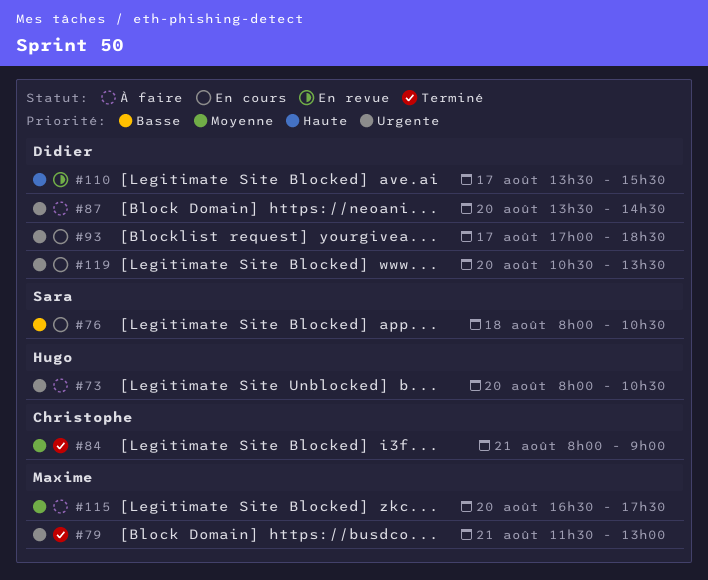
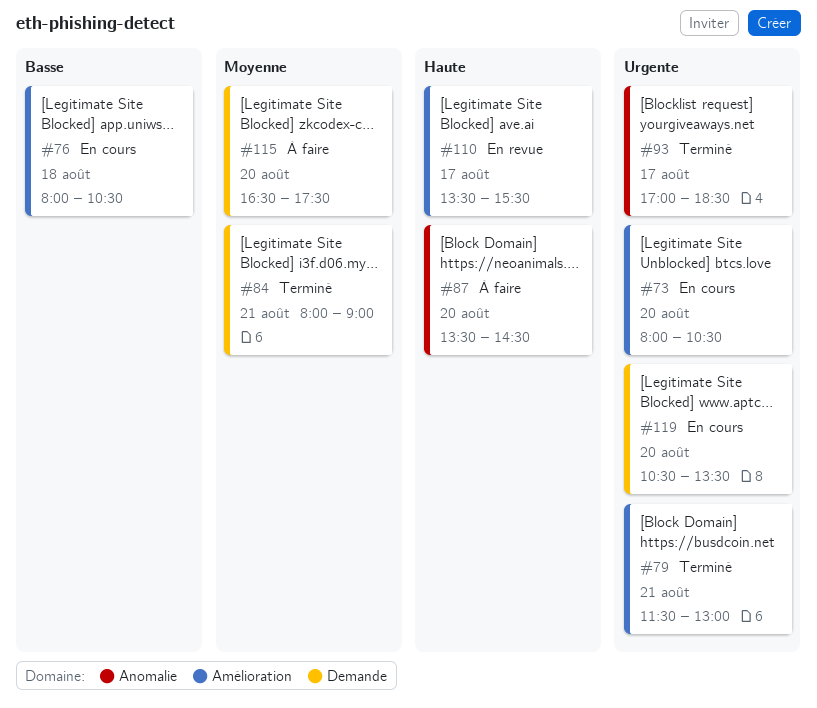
#73, status: À faire -> En cours
#87, priority: Urgente -> Haute
#93, status: En cours -> Terminé

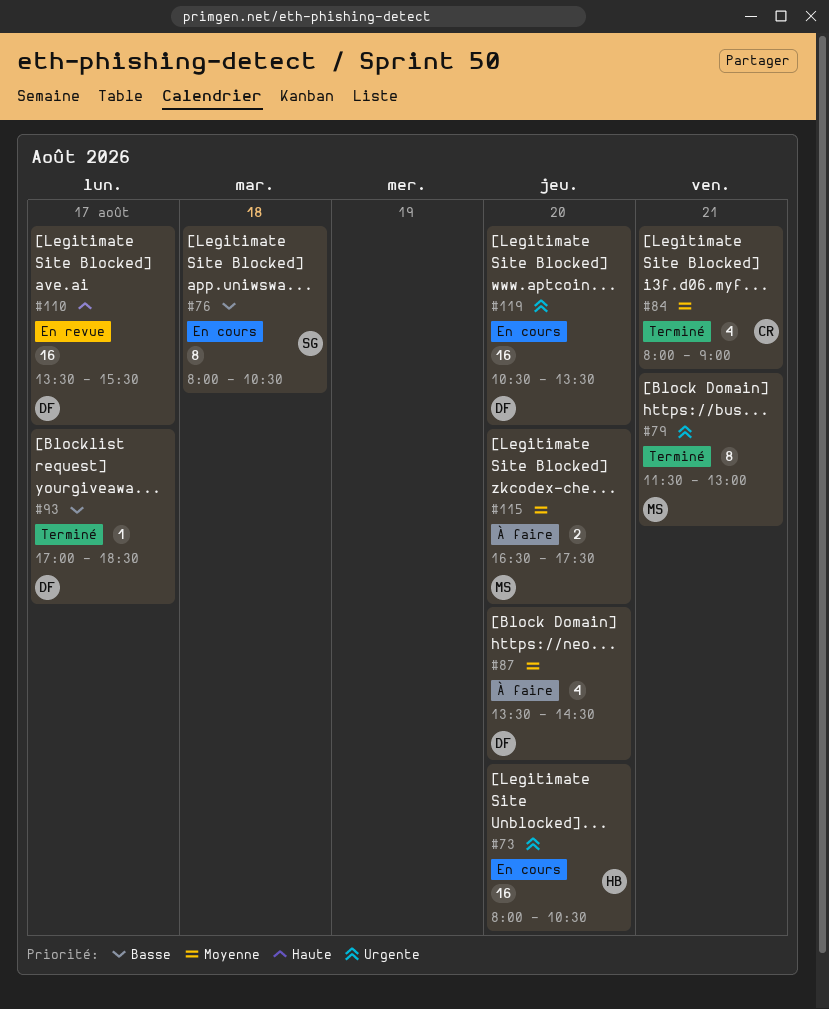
#87, priority: Haute -> Moyenne
#93, priority: Urgente -> Basse

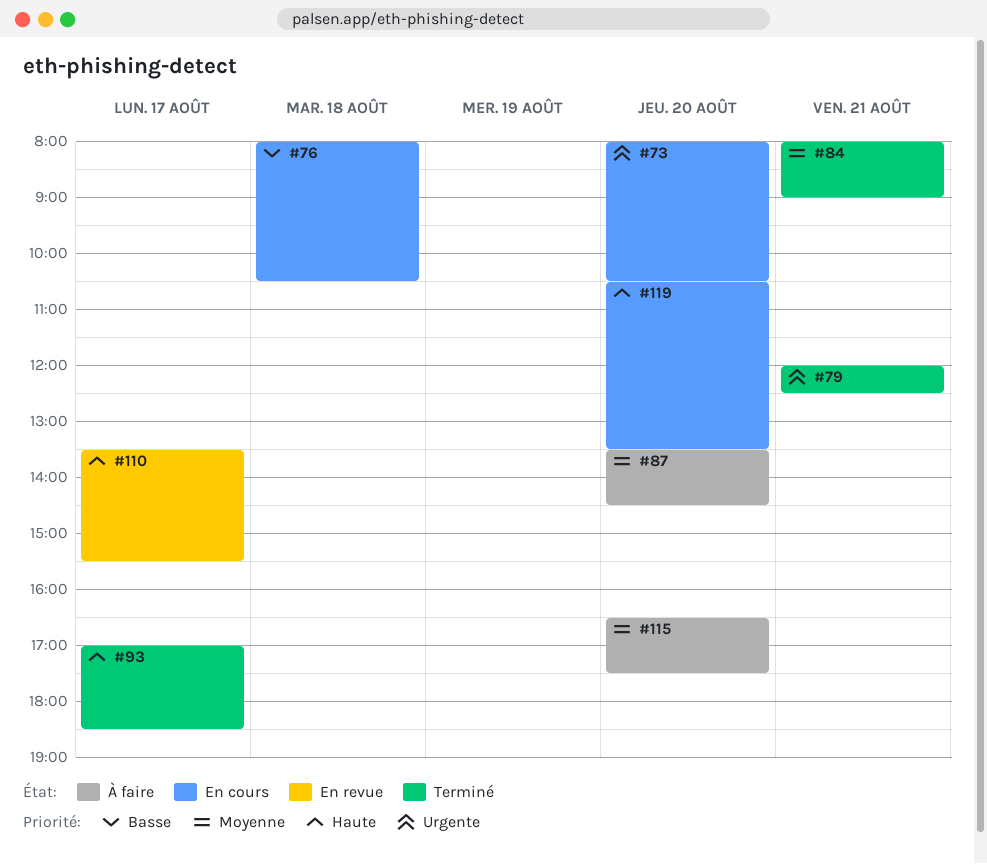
#79, begins: 11:30 -> 12:00
#79, ends: 13:00 -> 12:30
#93, priority: Basse -> Haute
#119, priority: Urgente -> Haute

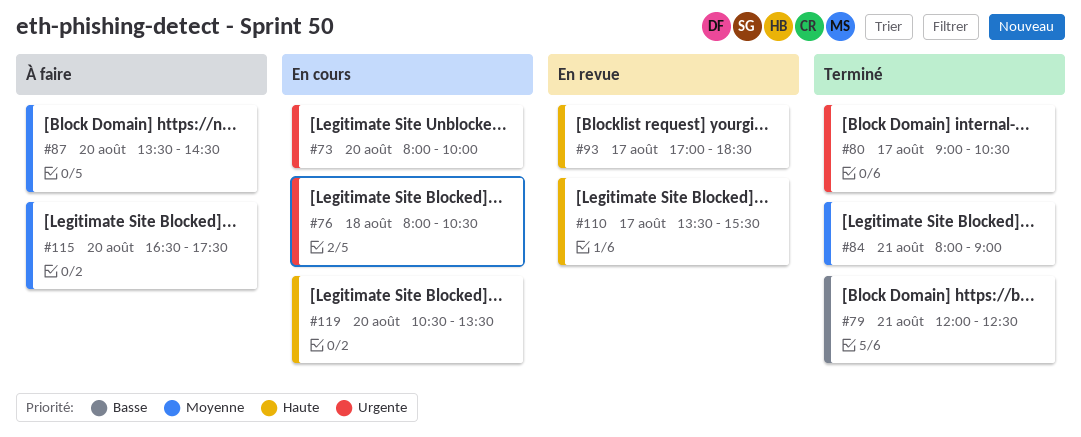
#73, ends: 10:30 -> 10:00
#76, priority: Basse -> Urgente
#79, priority: Urgente -> Basse
#80: none -> present
#93, status: Terminé -> En revue

